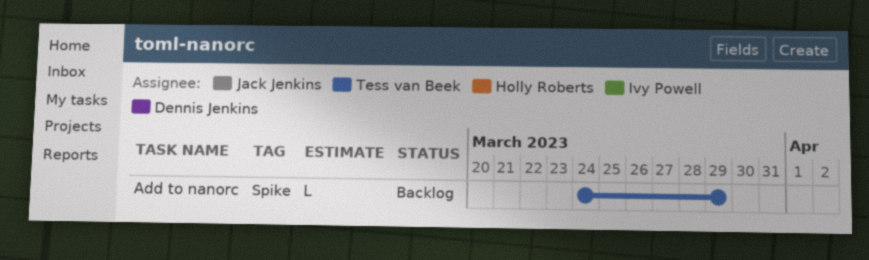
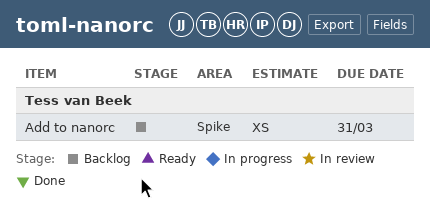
Add to nanorc, estimate: L -> XS
Add to nanorc, due: Mar 29 -> Mar 31

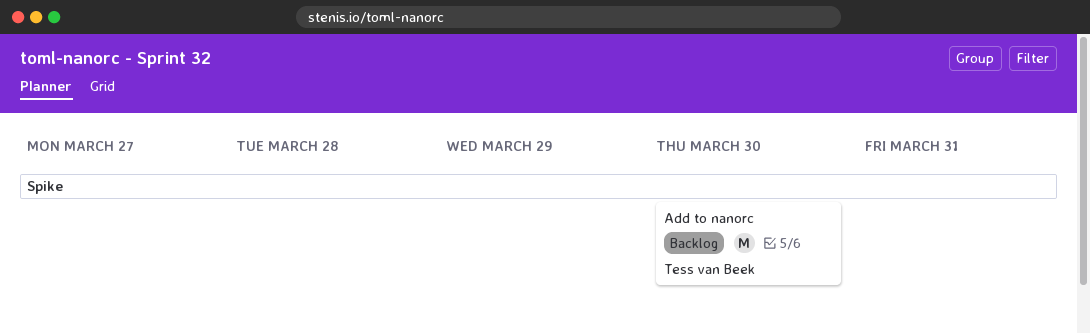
Add to nanorc, estimate: XS -> M
Add to nanorc, due: Mar 31 -> Mar 30

